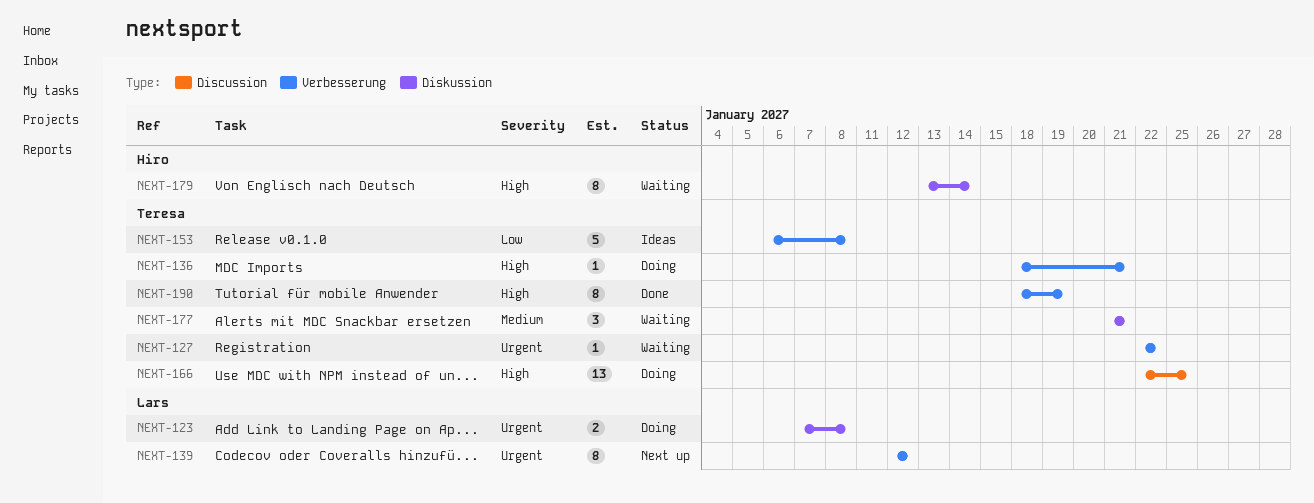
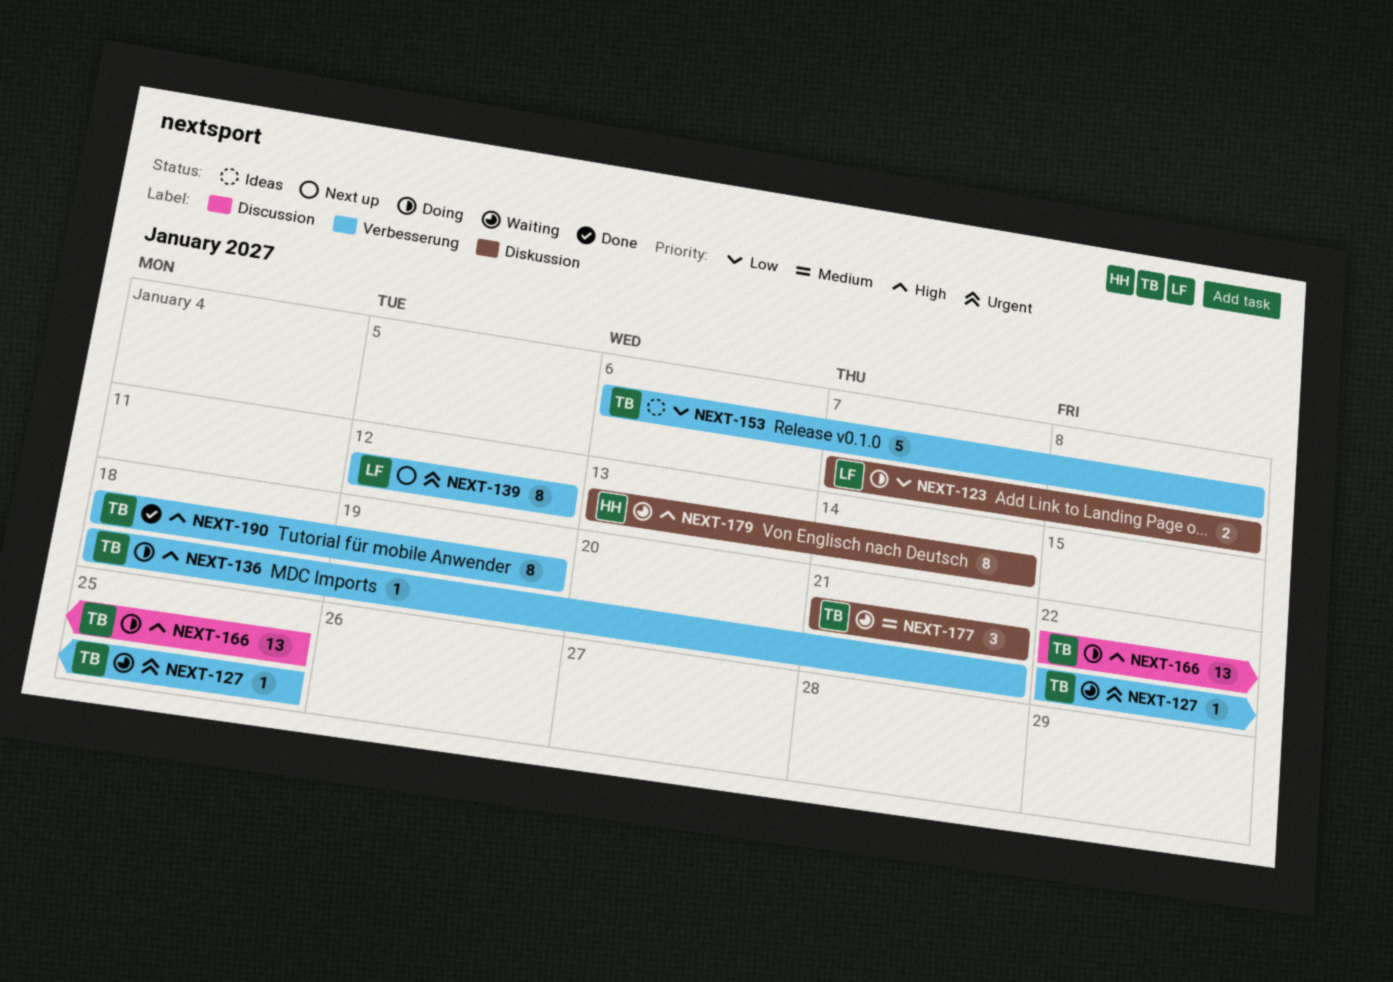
NEXT-123, priority: Urgent -> Low
NEXT-127, due: Jan 22 -> Jan 25

